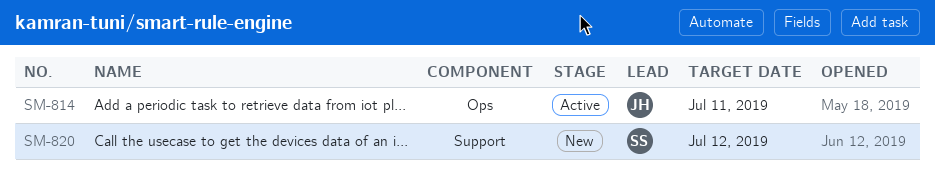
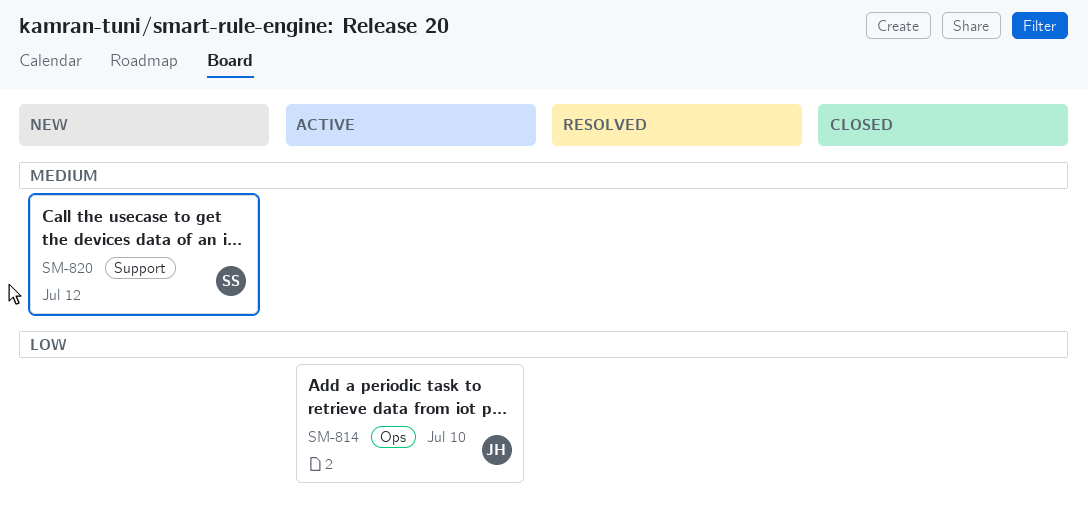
SM-814, due: Jul 11 -> Jul 10

